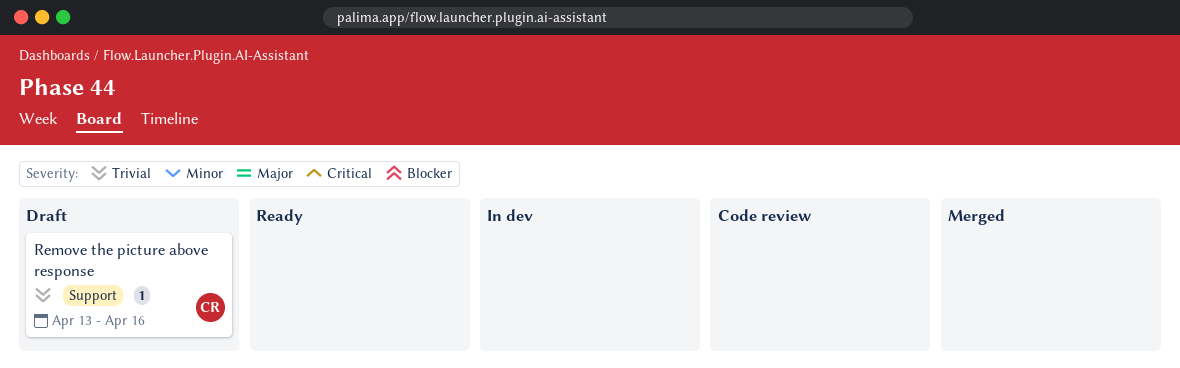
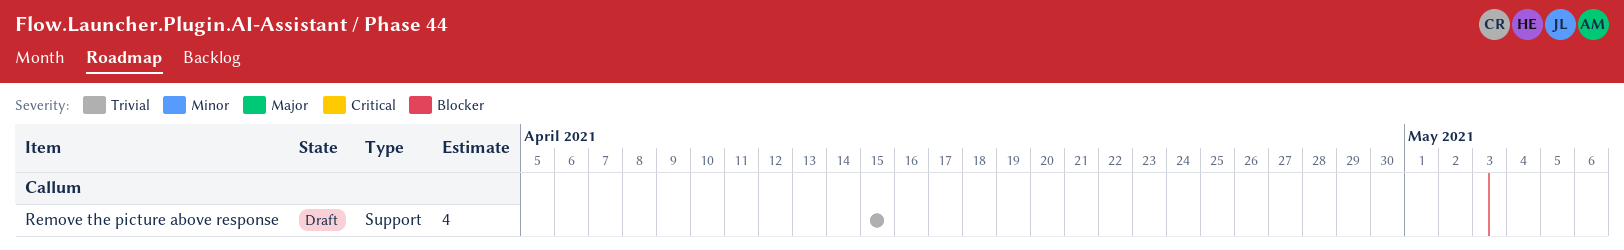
Remove the picture above response, estimate: 1 -> 4
Remove the picture above response, start: Apr 13 -> Apr 15
Remove the picture above response, due: Apr 16 -> Apr 15

